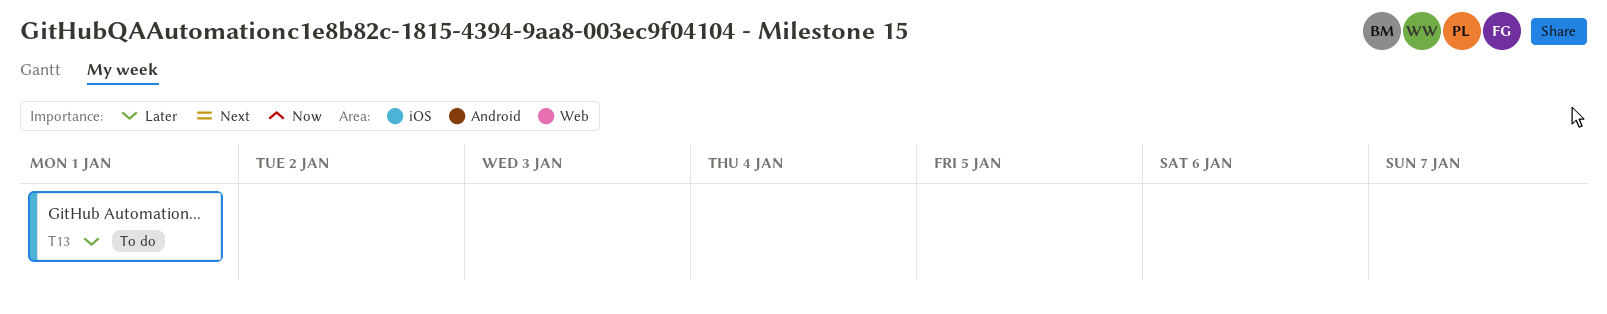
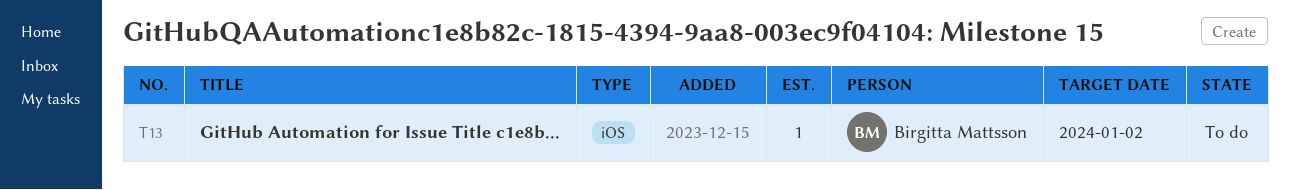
T13, due: Jan 1 -> Jan 2

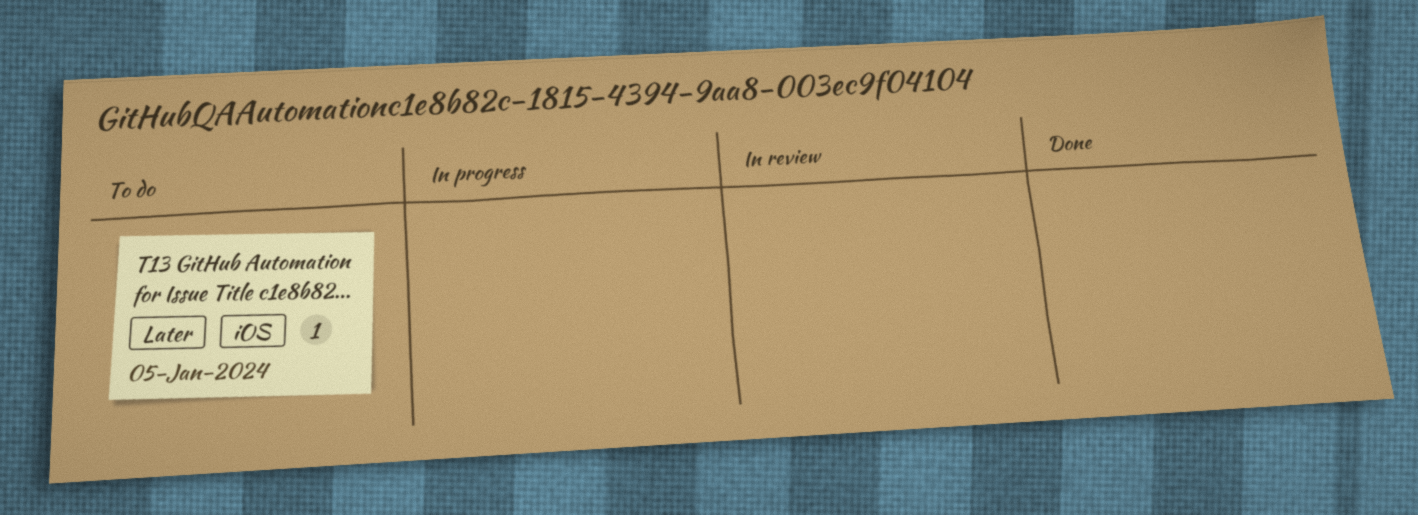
T13, due: Jan 2 -> Jan 5

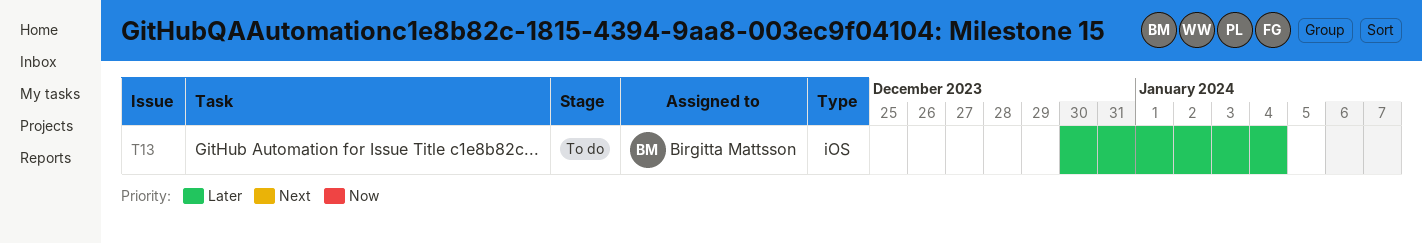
T13, due: Jan 5 -> Jan 4

